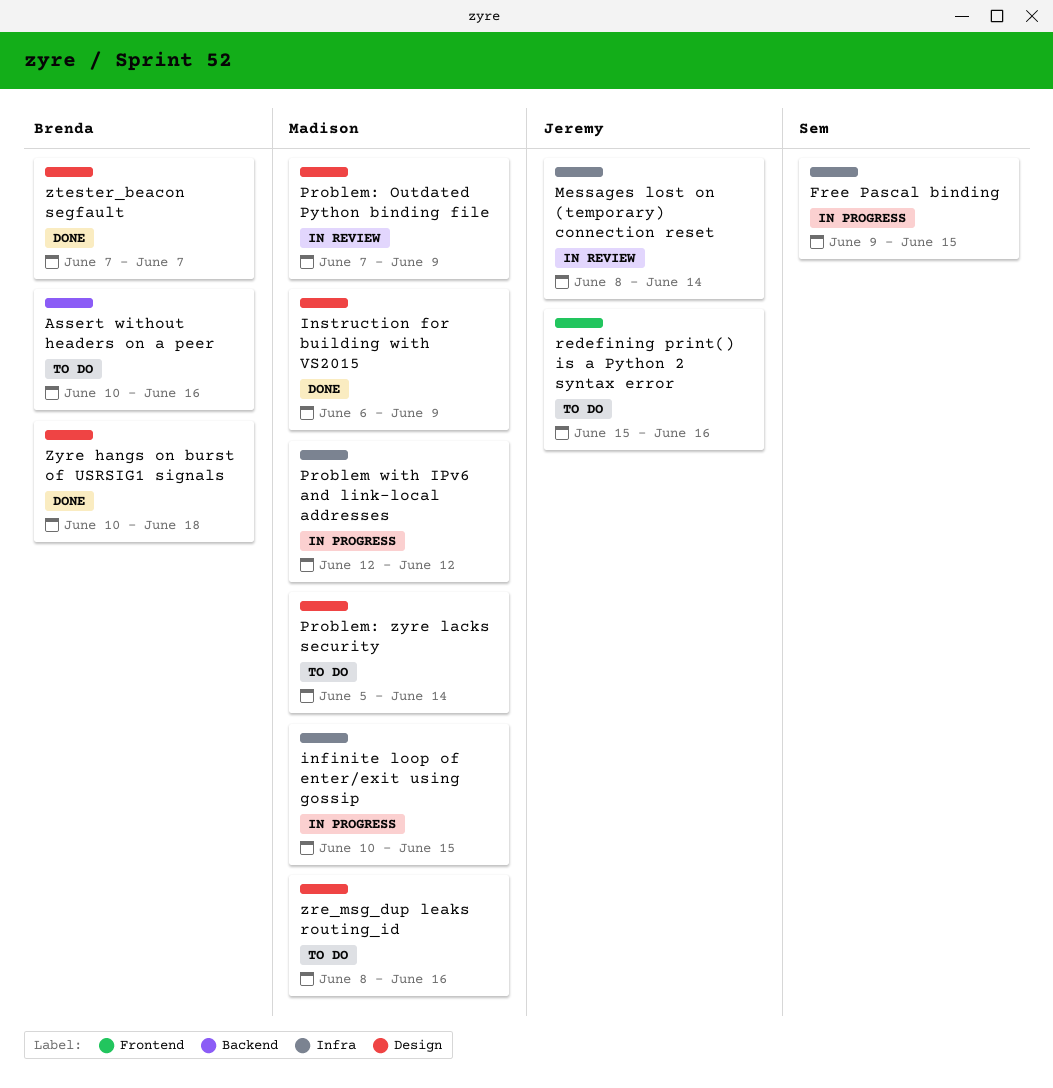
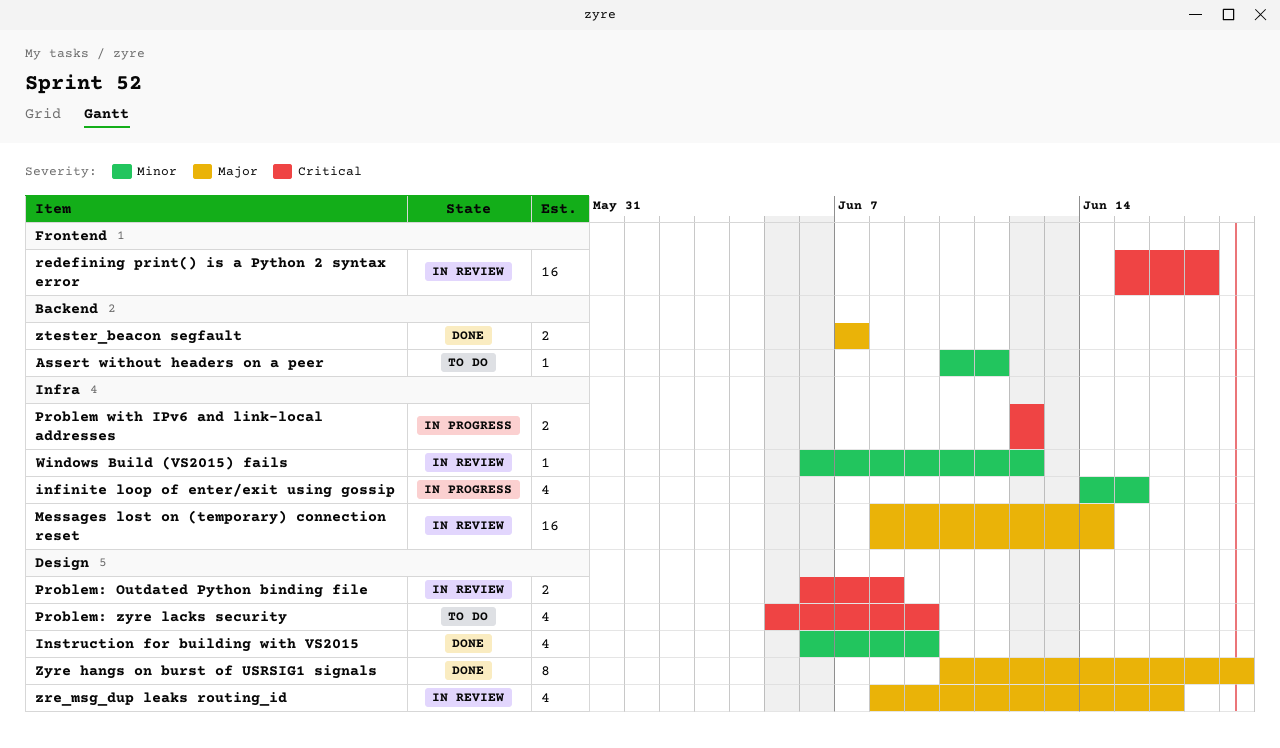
Assert without headers on a peer, due: Jun 16 -> Jun 11
Free Pascal binding: present -> none
infinite loop of enter/exit using gossip, start: Jun 10 -> Jun 14
Problem: Outdated Python binding file, start: Jun 7 -> Jun 6
Problem: Outdated Python binding file, due: Jun 9 -> Jun 8
Problem: zyre lacks security, due: Jun 14 -> Jun 9
redefining print() is a Python 2 syntax error, status: To do -> In review
redefining print() is a Python 2 syntax error, due: Jun 16 -> Jun 17
Windows Build (VS2015) fails: none -> present
zre_msg_dup leaks routing_id, status: To do -> In review
ztester_beacon segfault, label: Design -> Backend

